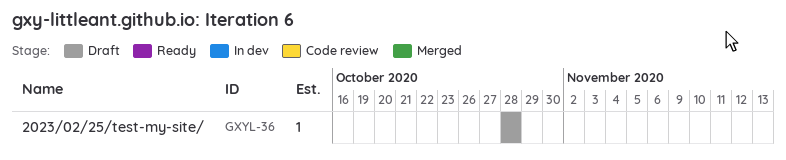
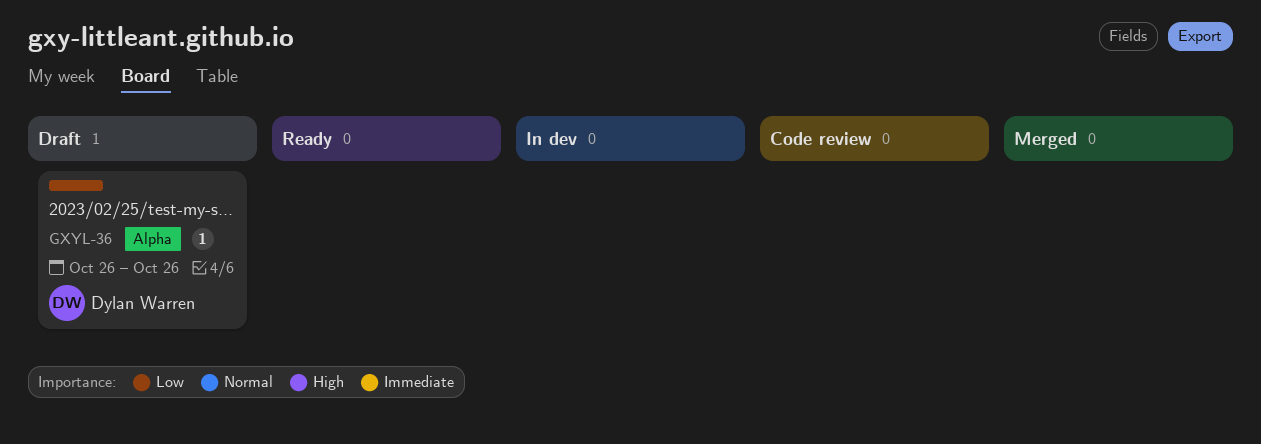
GXYL-36, start: Oct 28 -> Oct 26
GXYL-36, due: Oct 28 -> Oct 26

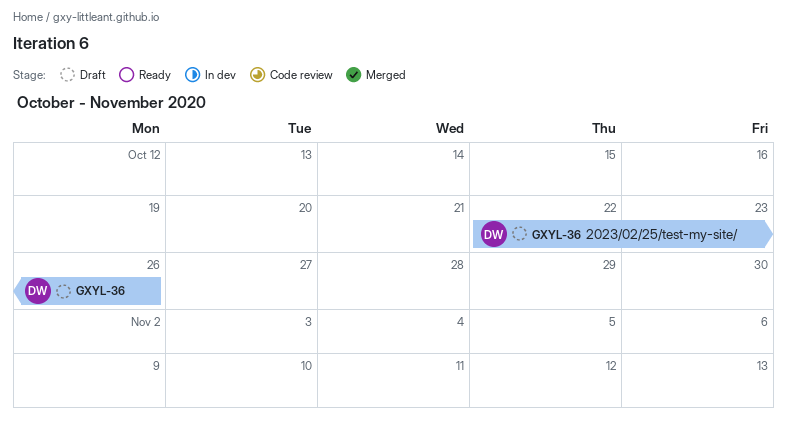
GXYL-36, start: Oct 26 -> Oct 22

